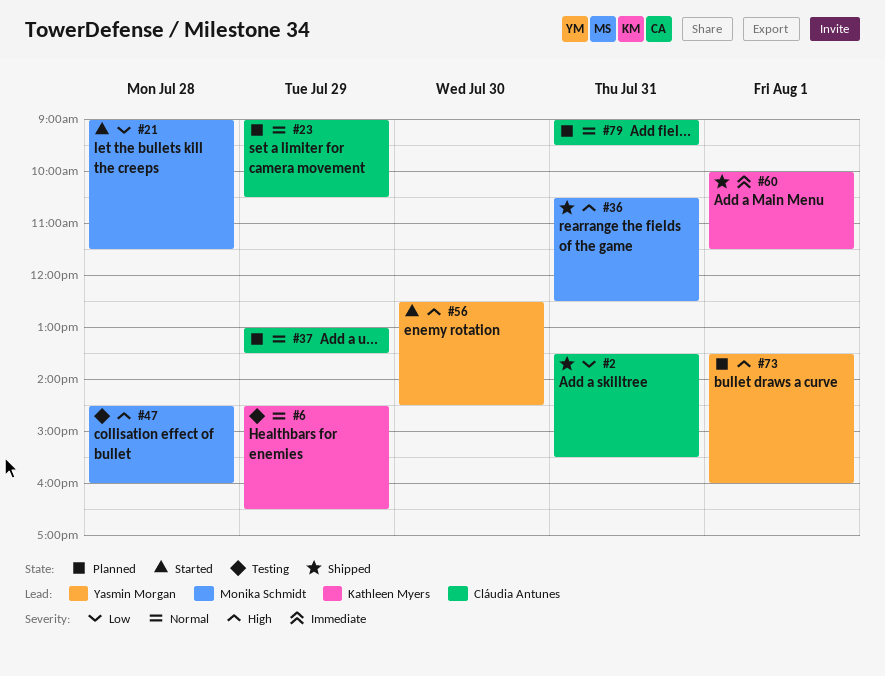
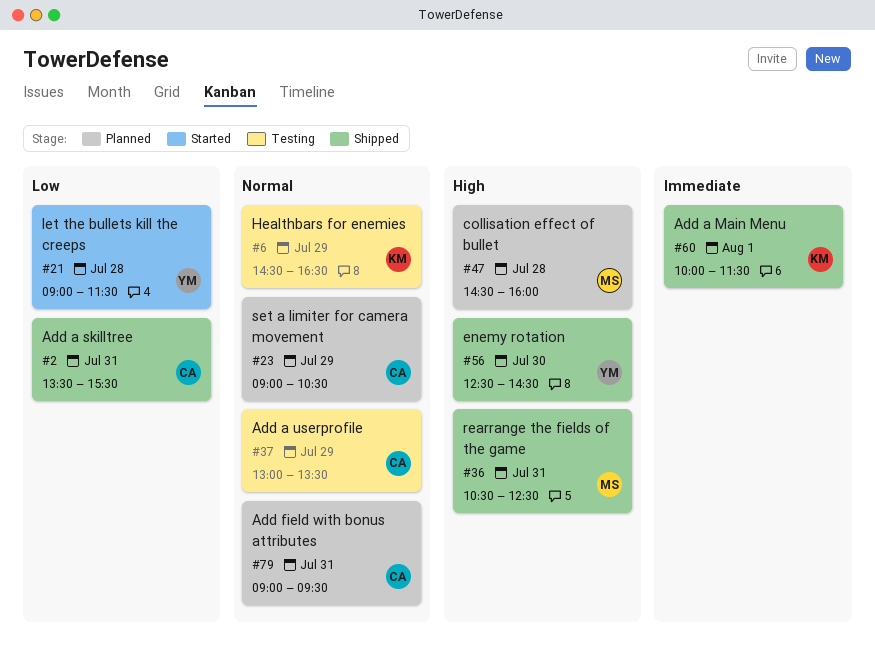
#21, owner: Monika Schmidt -> Yasmin Morgan
#37, status: Planned -> Testing
#47, status: Testing -> Planned
#56, status: Started -> Shipped
#73: present -> none

